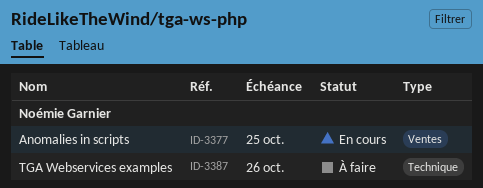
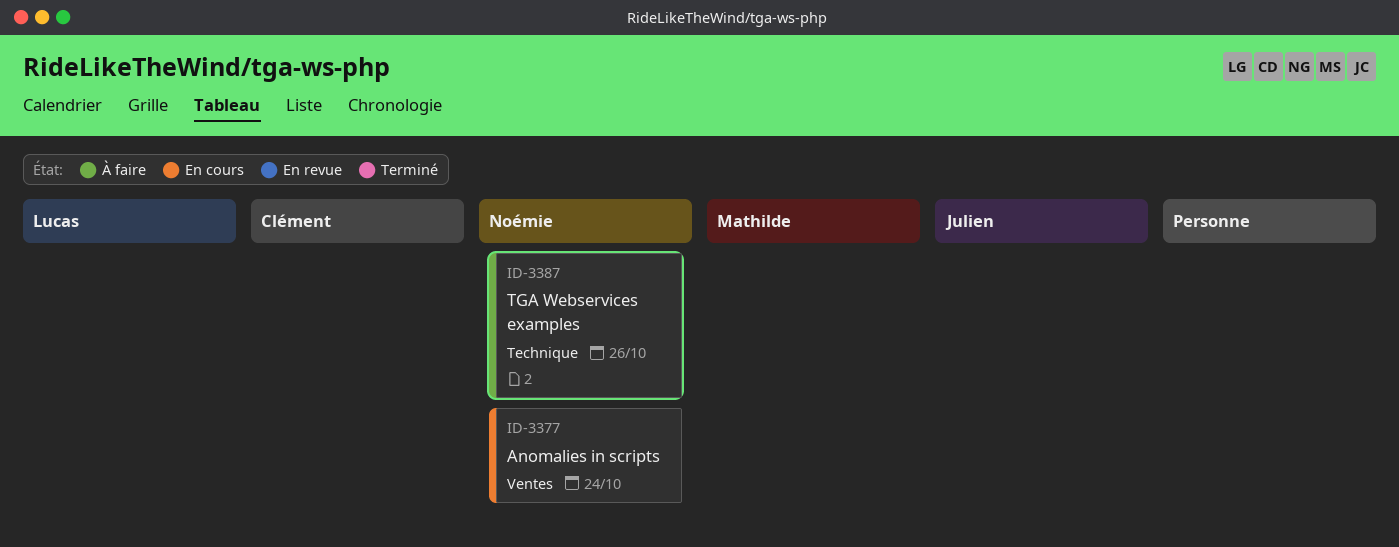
ID-3377, due: Oct 25 -> Oct 24

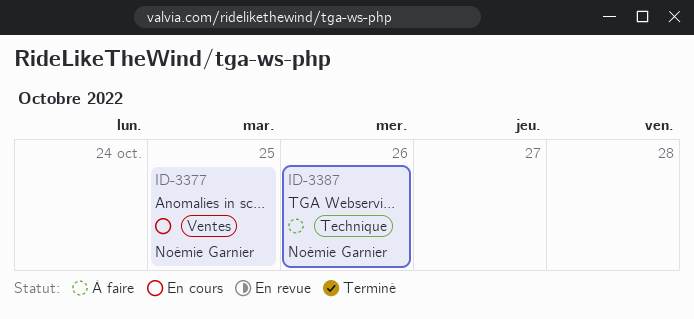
ID-3377, due: Oct 24 -> Oct 25

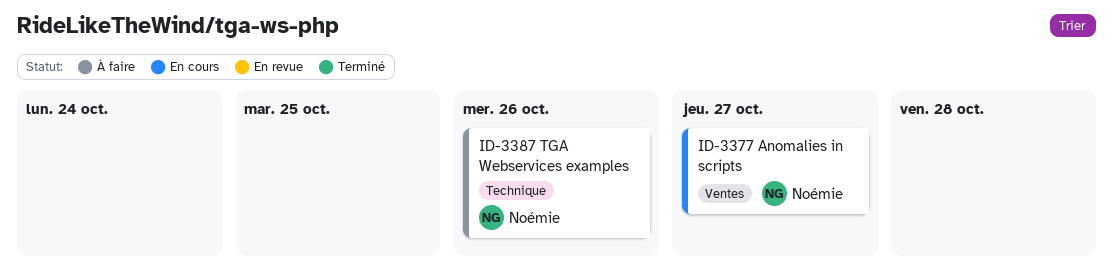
ID-3377, due: Oct 25 -> Oct 27

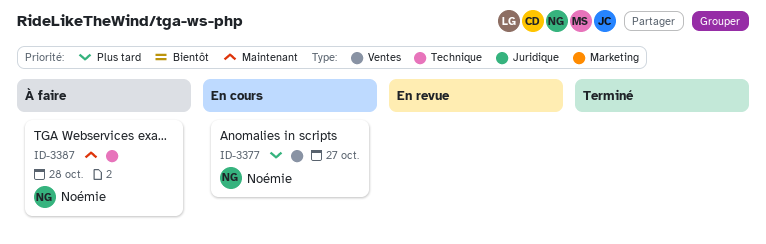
ID-3387, due: Oct 26 -> Oct 28

